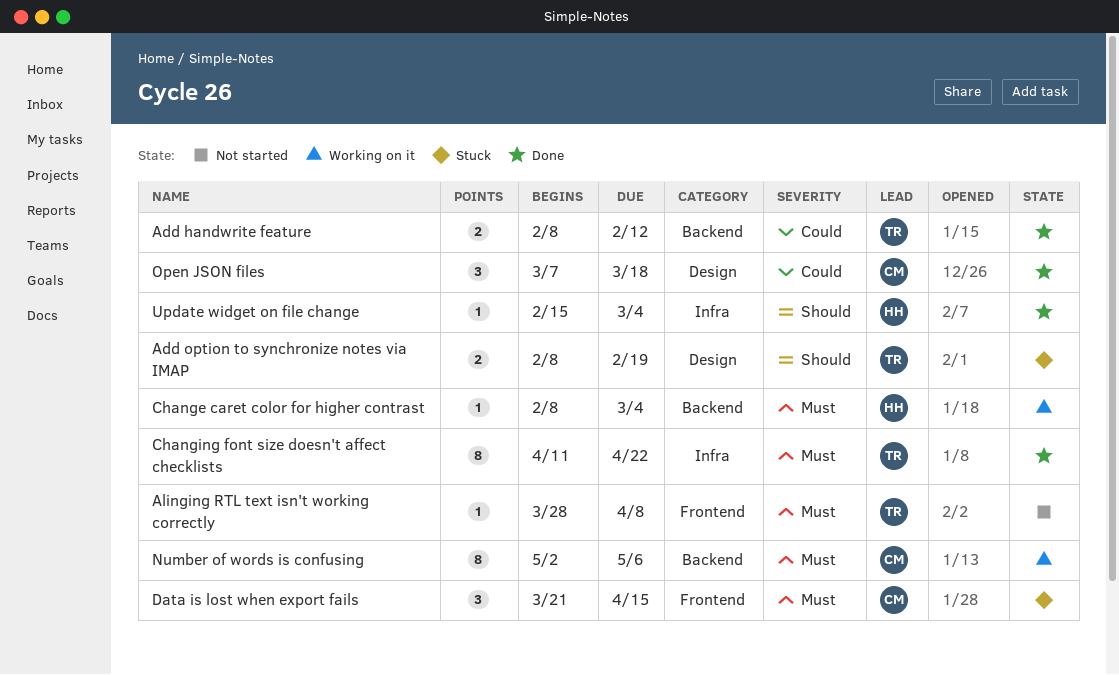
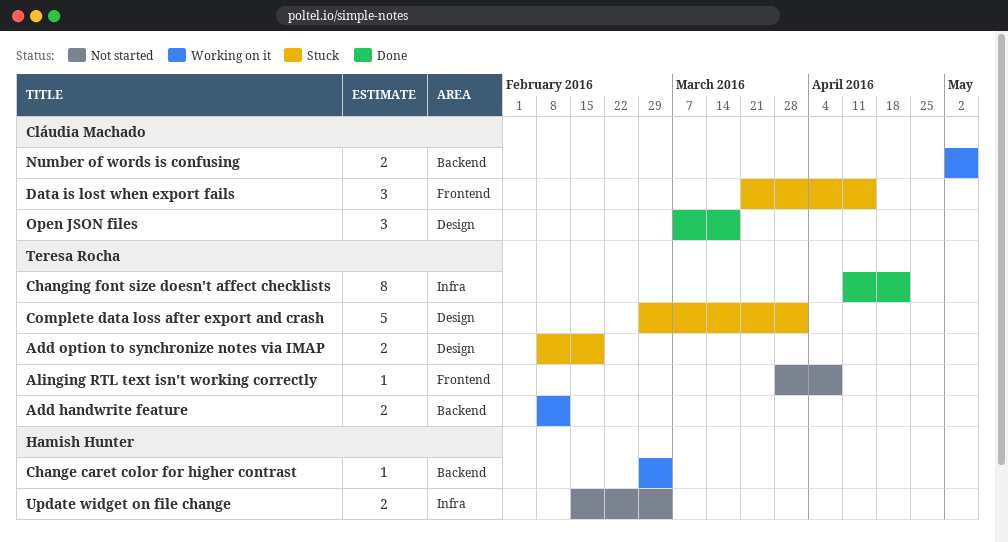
Add handwrite feature, status: Done -> Working on it
Change caret color for higher contrast, start: Feb 8 -> Feb 29
Complete data loss after export and crash: none -> present
Number of words is confusing, estimate: 8 -> 2
Update widget on file change, status: Done -> Not started
Update widget on file change, estimate: 1 -> 2

